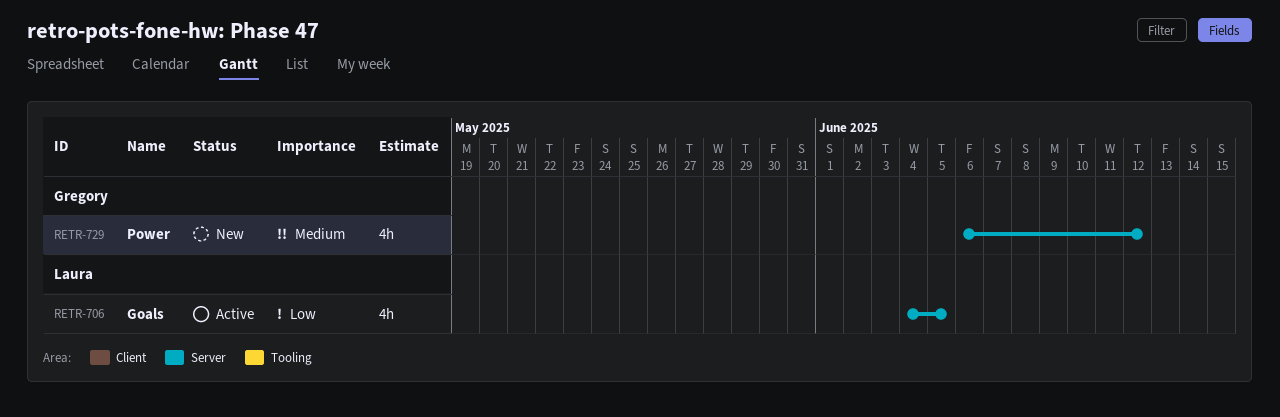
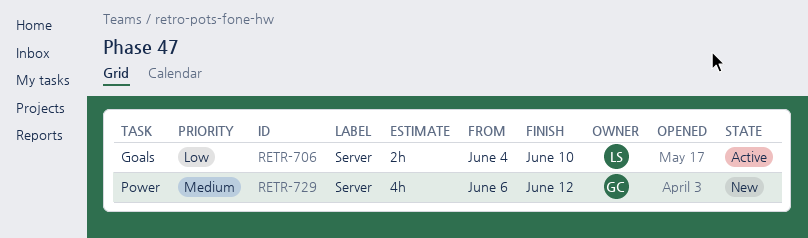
RETR-706, estimate: 4h -> 2h
RETR-706, due: Jun 5 -> Jun 10

